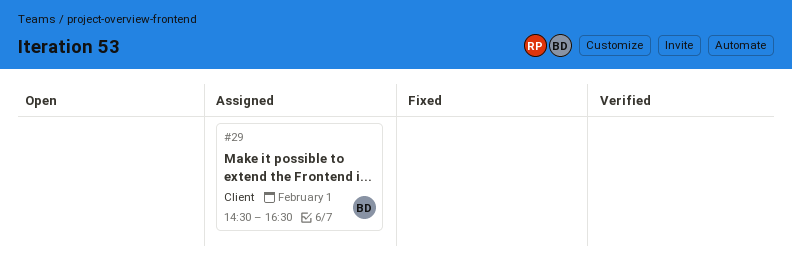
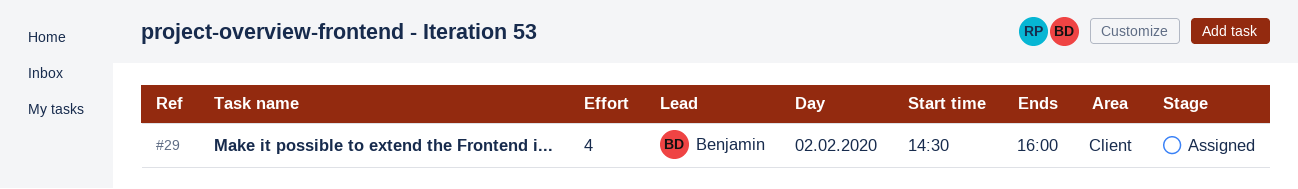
#29, day: Feb 1 -> Feb 2
#29, ends: 16:30 -> 16:00

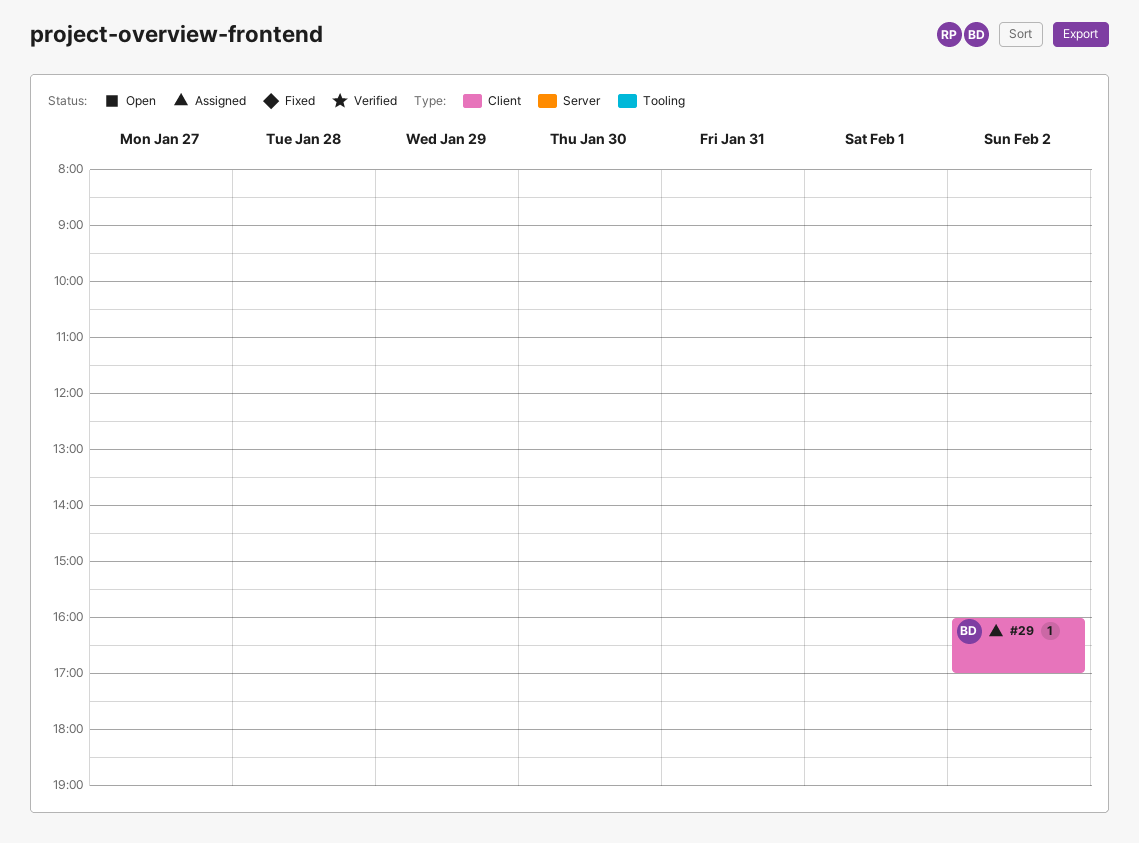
#29, estimate: 4 -> 1
#29, begins: 14:30 -> 16:00
#29, ends: 16:00 -> 17:00

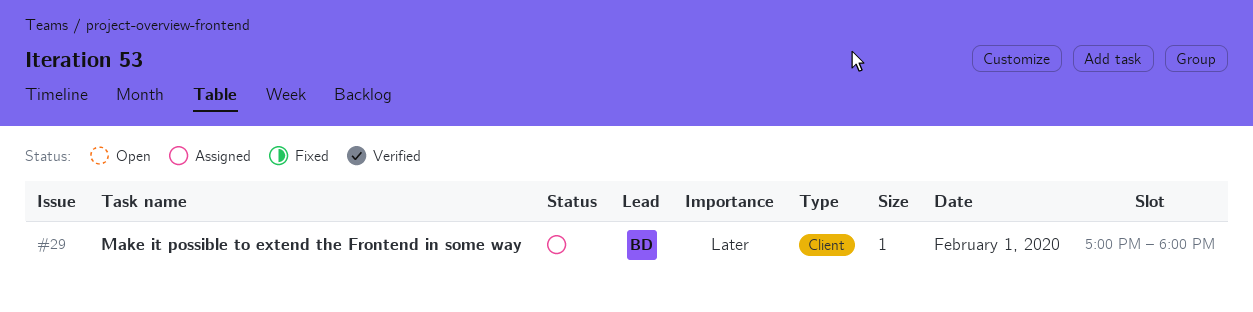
#29, day: Feb 2 -> Feb 1
#29, begins: 16:00 -> 17:00
#29, ends: 17:00 -> 18:00

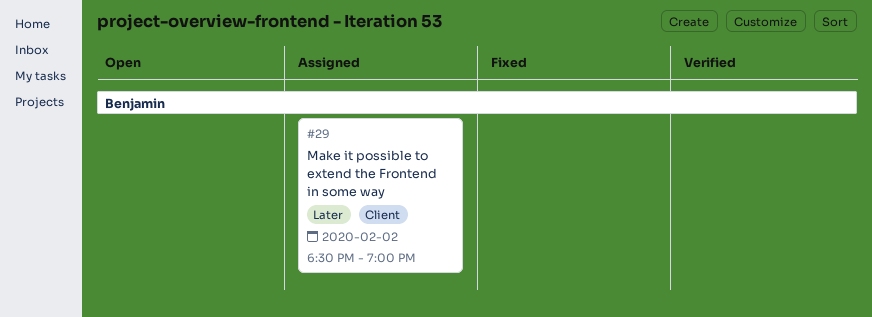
#29, day: Feb 1 -> Feb 2
#29, begins: 17:00 -> 18:30
#29, ends: 18:00 -> 19:00

